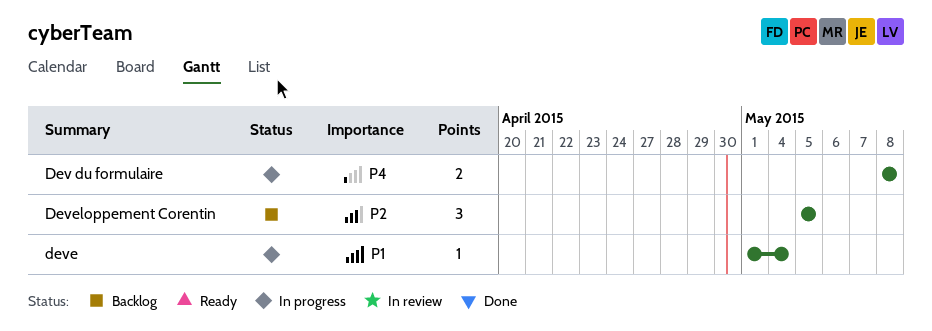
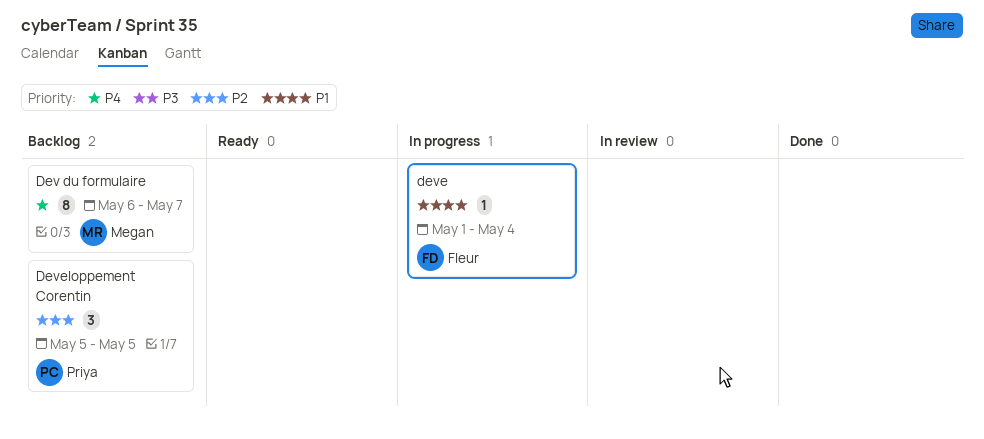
Dev du formulaire, status: In progress -> Backlog
Dev du formulaire, estimate: 2 -> 8
Dev du formulaire, start: May 8 -> May 6
Dev du formulaire, due: May 8 -> May 7

